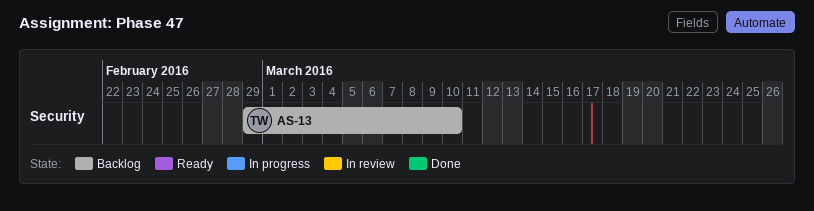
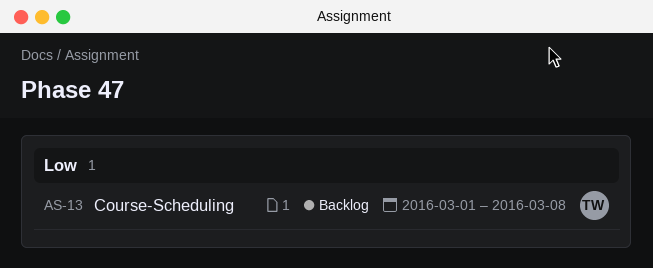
AS-13, start: Feb 29 -> Mar 1
AS-13, due: Mar 10 -> Mar 8

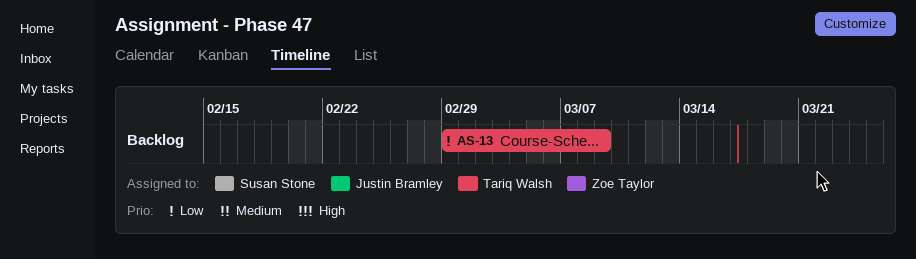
AS-13, start: Mar 1 -> Feb 29
AS-13, due: Mar 8 -> Mar 9

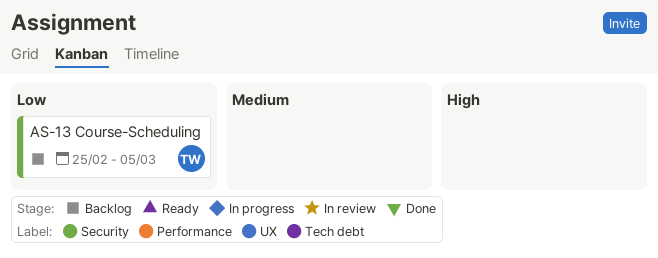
AS-13, start: Feb 29 -> Feb 25
AS-13, due: Mar 9 -> Mar 5

